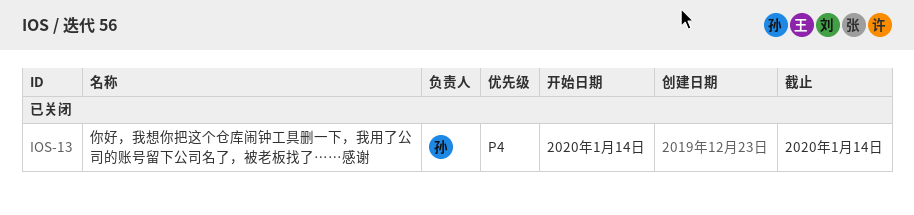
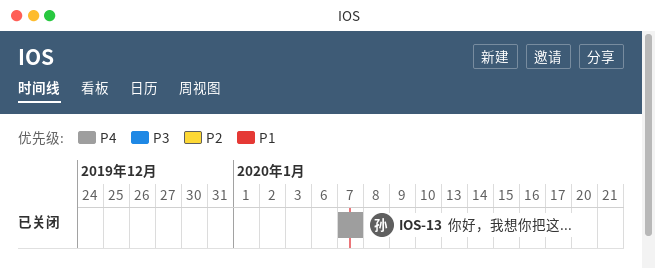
IOS-13, start: Jan 14 -> Jan 7
IOS-13, due: Jan 14 -> Jan 7

